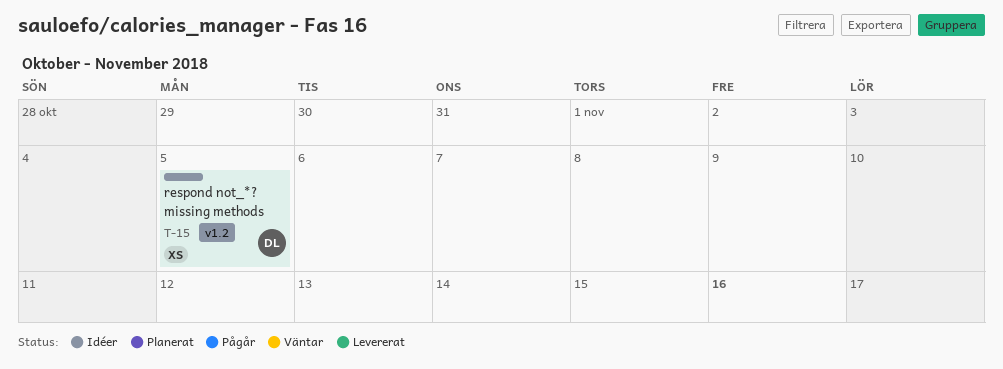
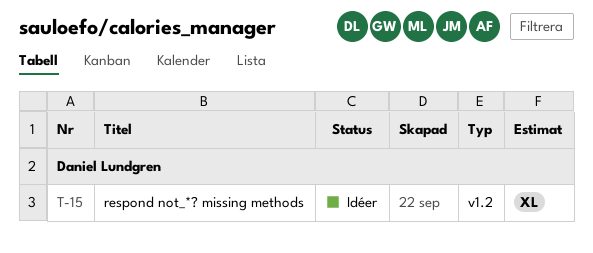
T-15, estimate: XS -> XL

